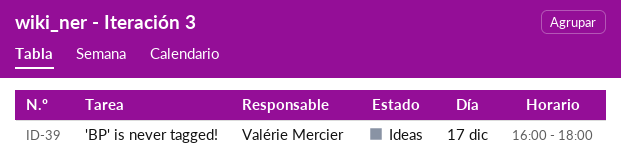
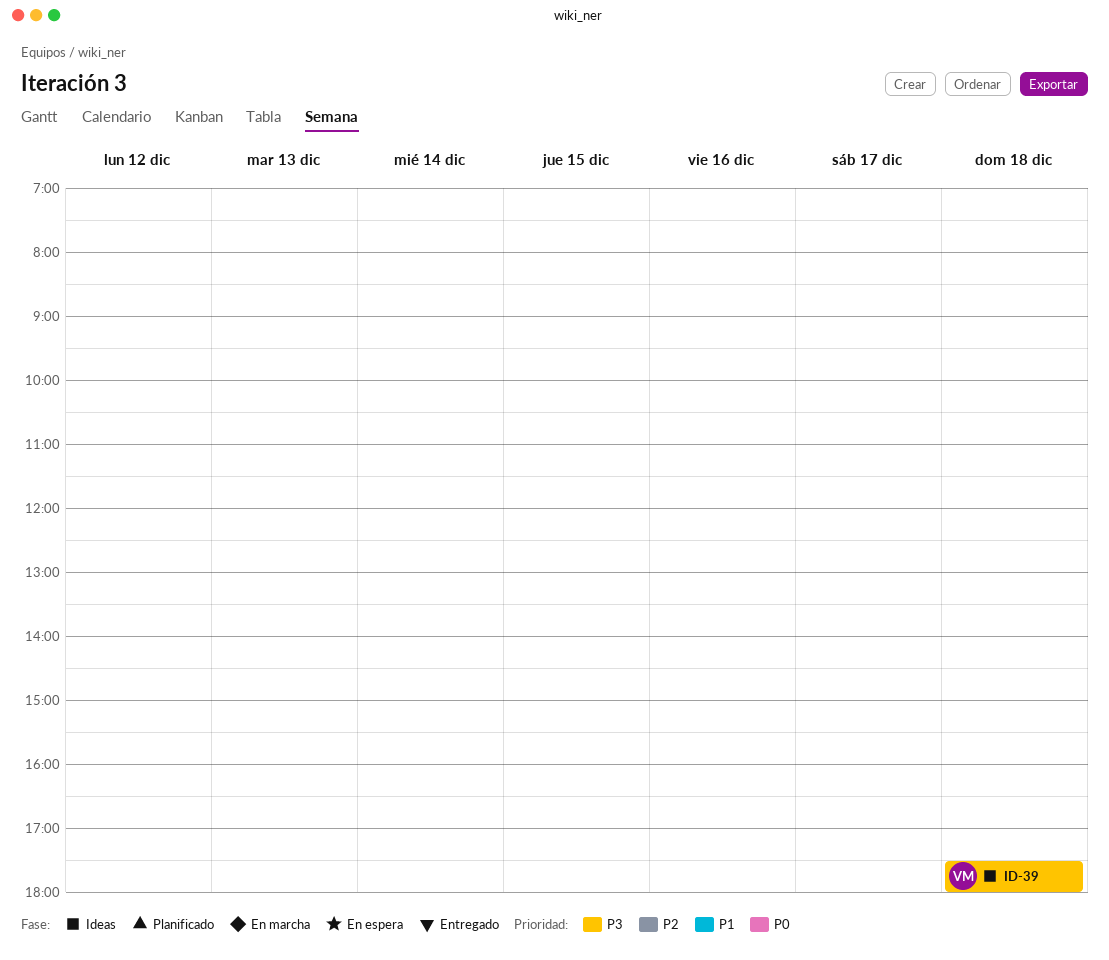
ID-39, day: Dec 17 -> Dec 18
ID-39, begins: 16:00 -> 17:30

